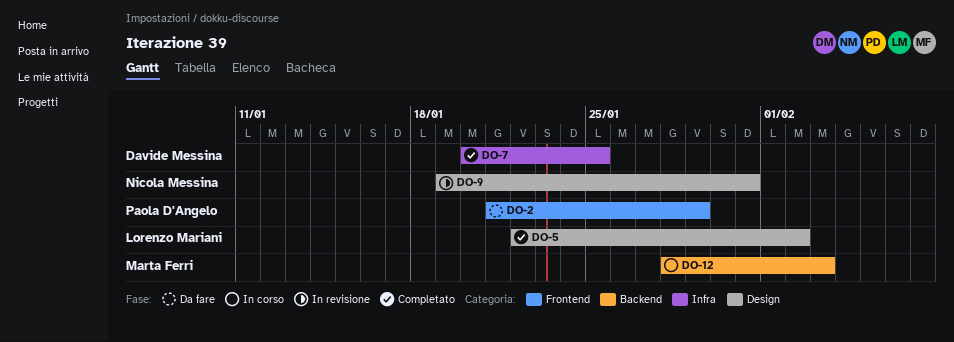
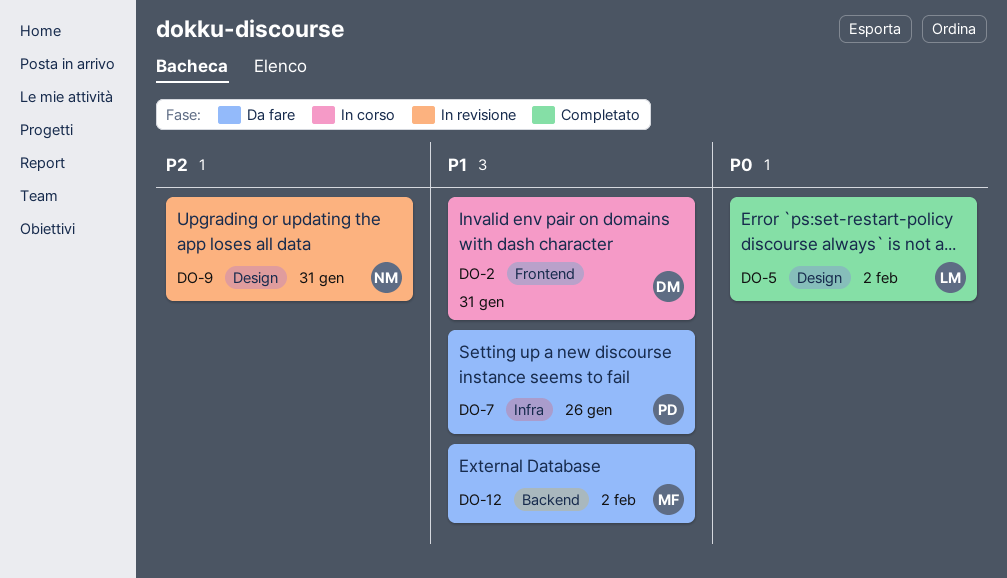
DO-2, status: Da fare -> In corso
DO-2, owner: Paola D'Angelo -> Davide Messina
DO-2, due: Jan 29 -> Jan 31
DO-7, status: Completato -> Da fare
DO-7, owner: Davide Messina -> Paola D'Angelo
DO-7, due: Jan 25 -> Jan 26
DO-12, status: In corso -> Da fare
DO-12, due: Feb 3 -> Feb 2

